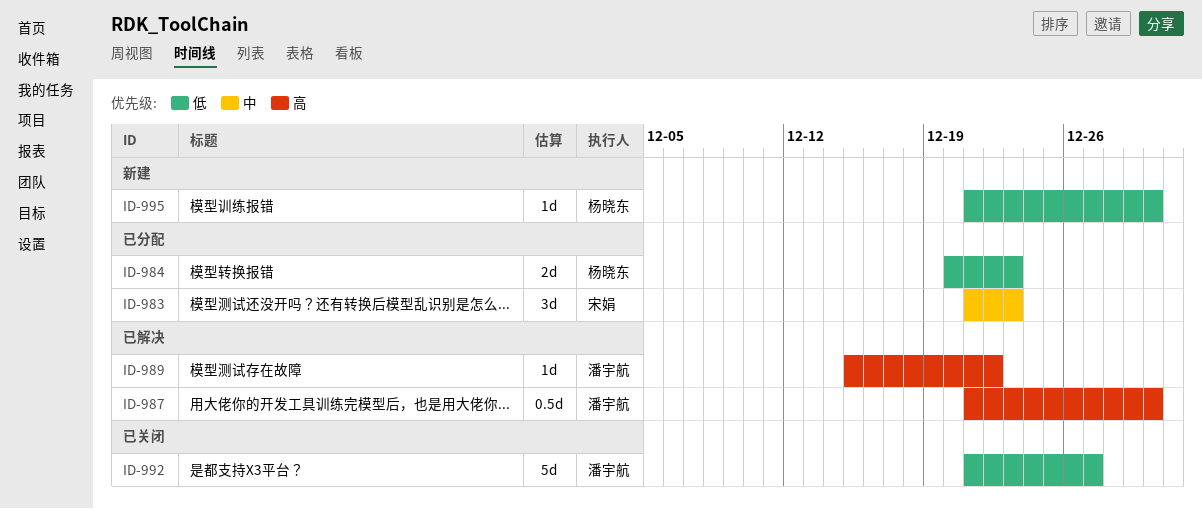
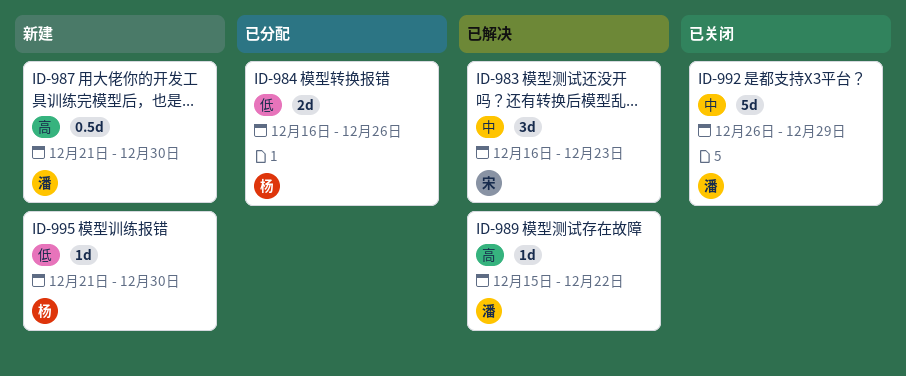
ID-983, status: 已分配 -> 已解决
ID-983, start: Dec 21 -> Dec 16
ID-984, start: Dec 20 -> Dec 16
ID-984, due: Dec 23 -> Dec 26
ID-987, status: 已解决 -> 新建
ID-992, priority: 低 -> 中
ID-992, start: Dec 21 -> Dec 26
ID-992, due: Dec 27 -> Dec 29

